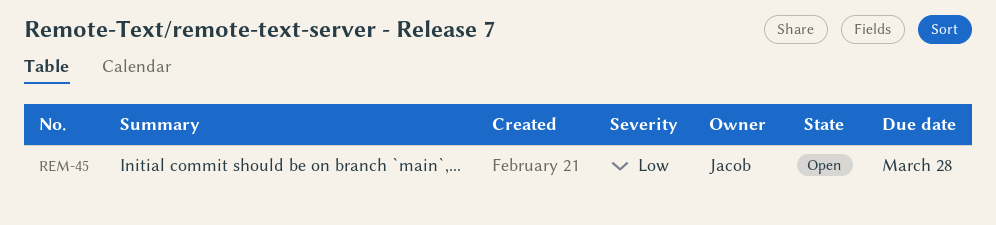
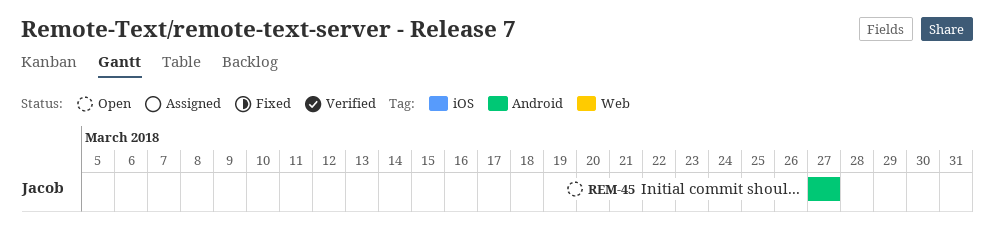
REM-45, due: Mar 28 -> Mar 27

